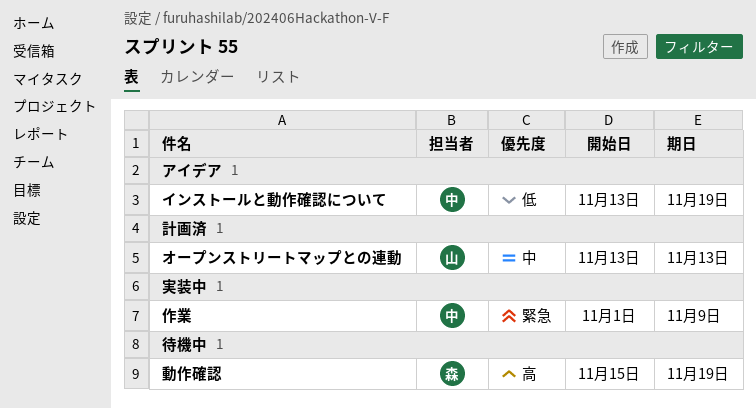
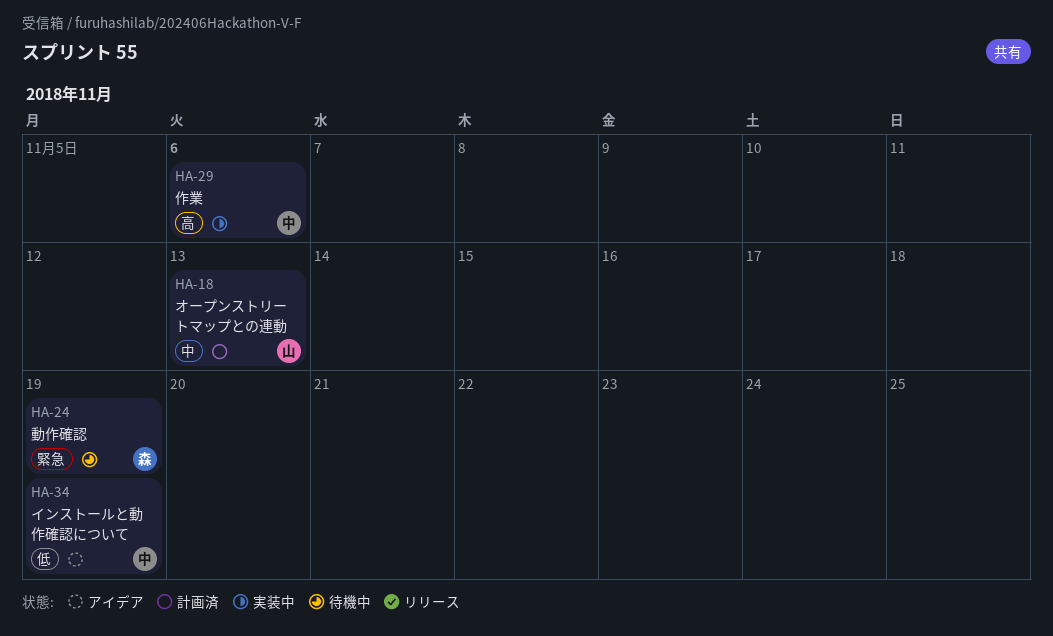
作業, priority: 緊急 -> 高
作業, due: Nov 9 -> Nov 6
動作確認, priority: 高 -> 緊急

